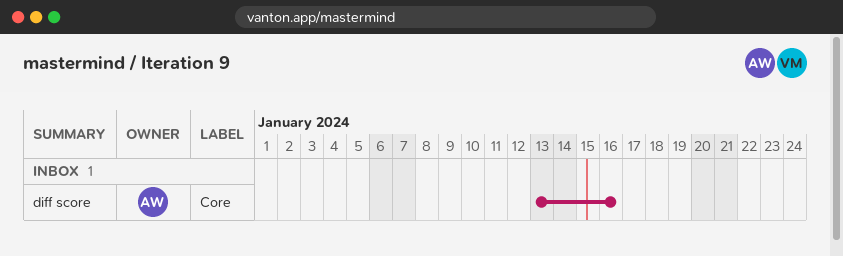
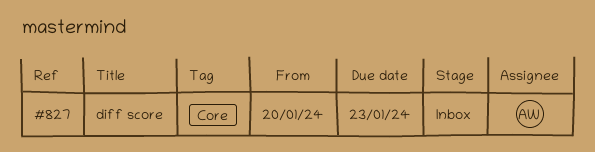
diff score, start: Jan 13 -> Jan 20
diff score, due: Jan 16 -> Jan 23

